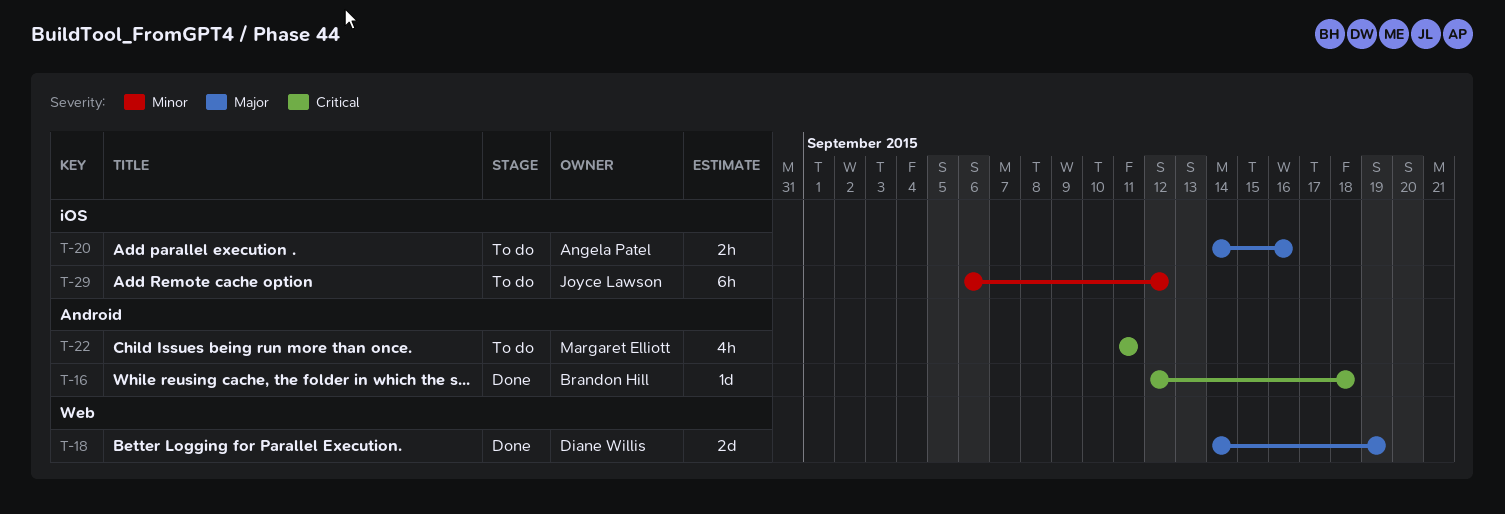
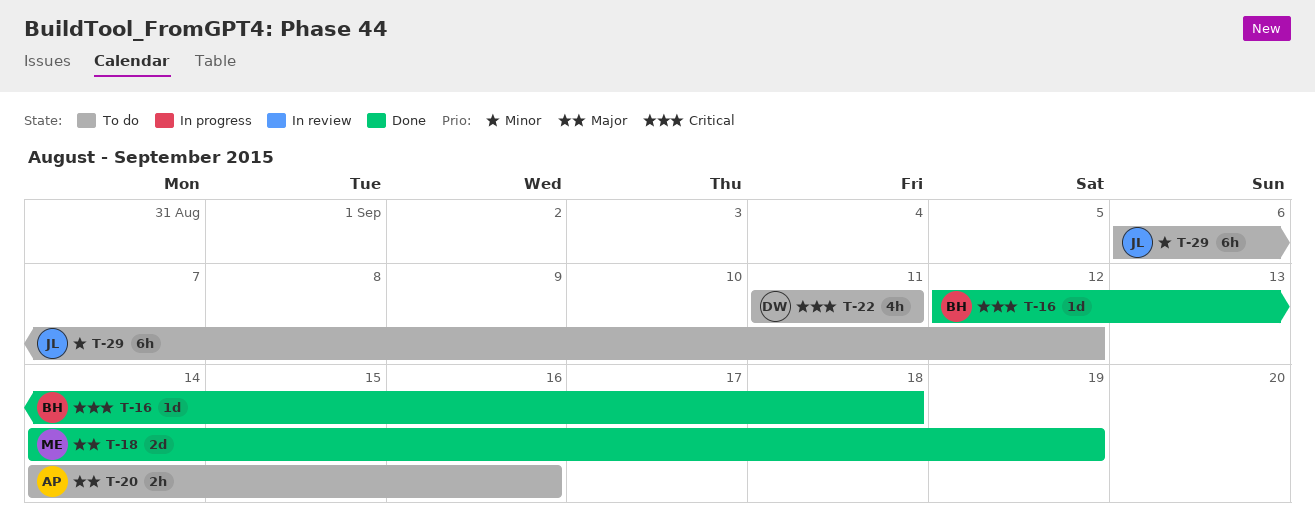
T-18, owner: Diane Willis -> Margaret Elliott
T-22, owner: Margaret Elliott -> Diane Willis

